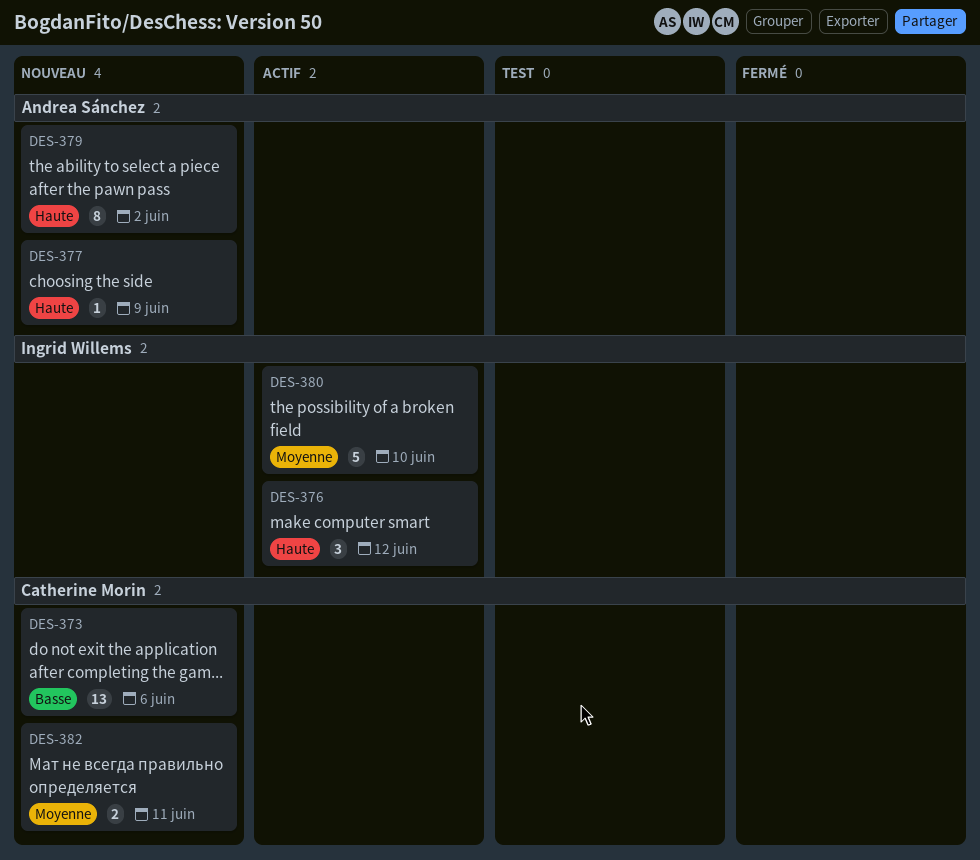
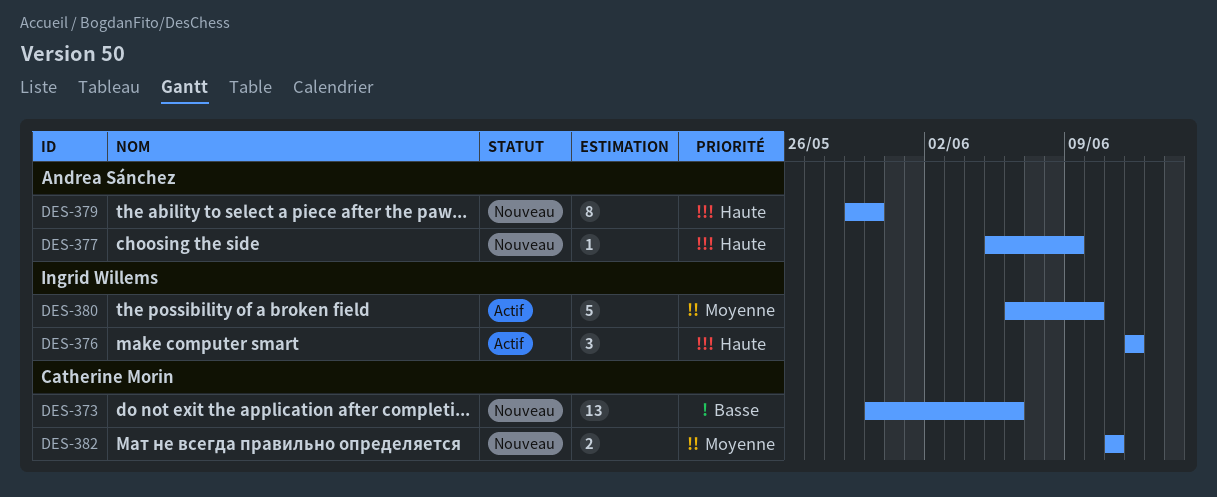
DES-379, due: Jun 2 -> May 30

